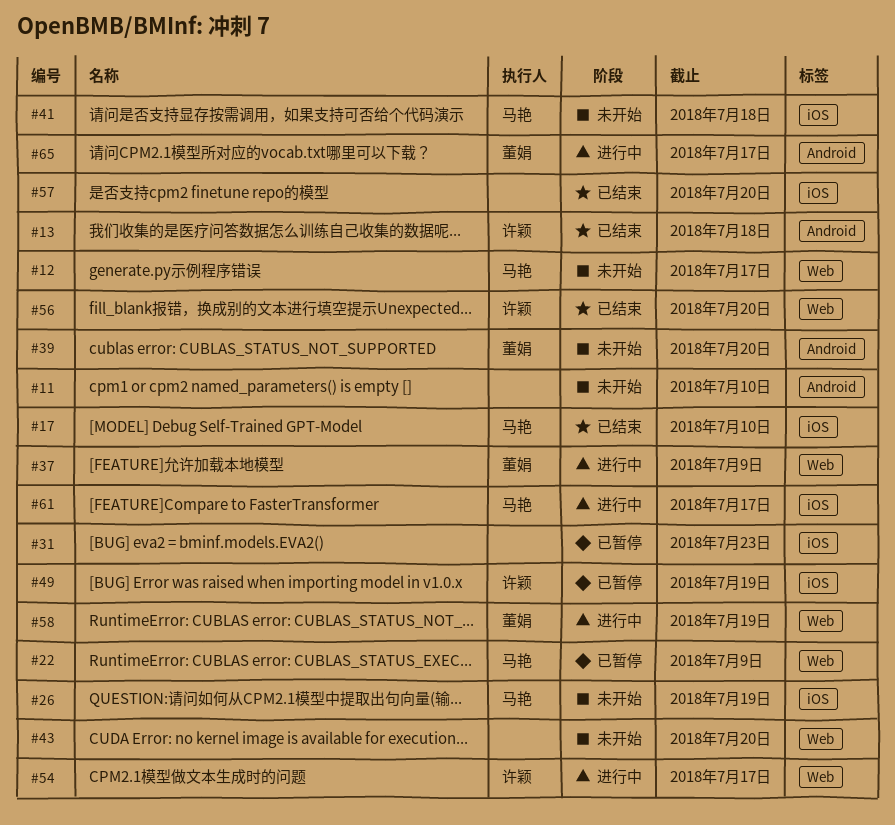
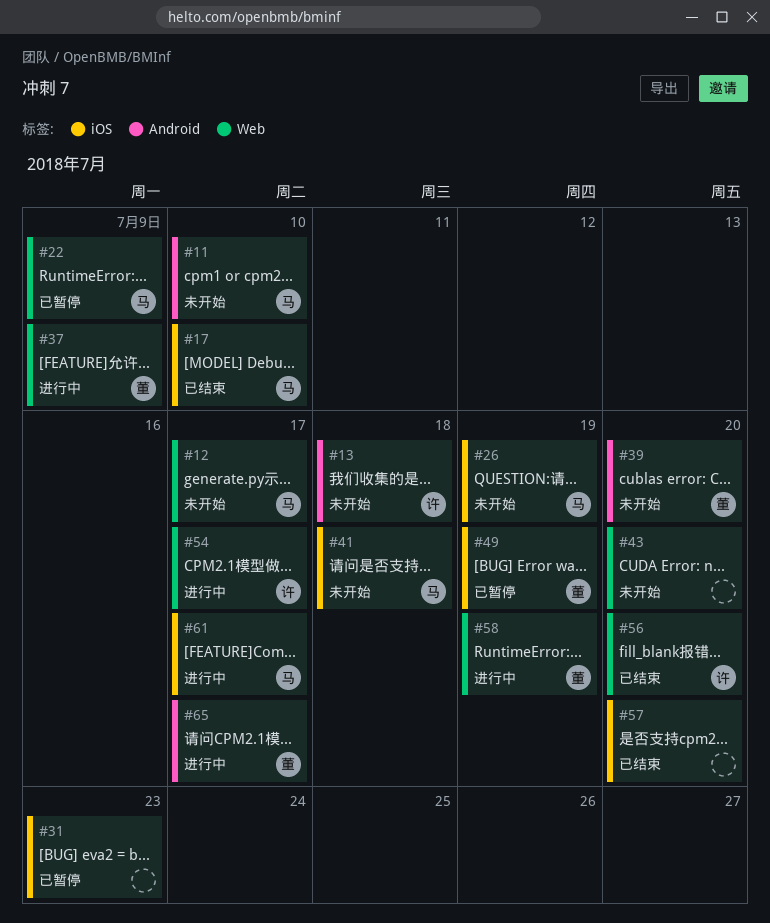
#11, owner: none -> 马艳
#13, status: 已结束 -> 未开始
#49, owner: 许颖 -> 董娟

